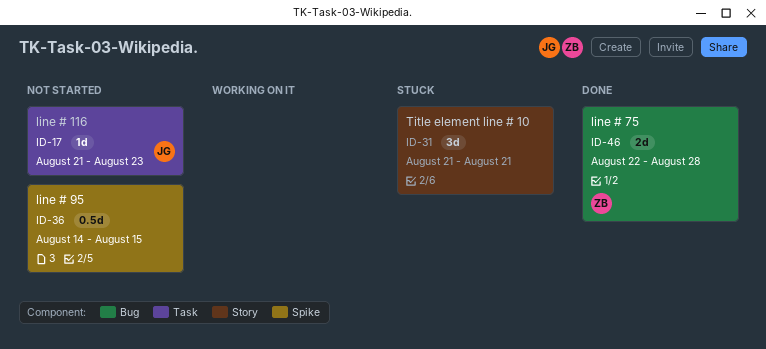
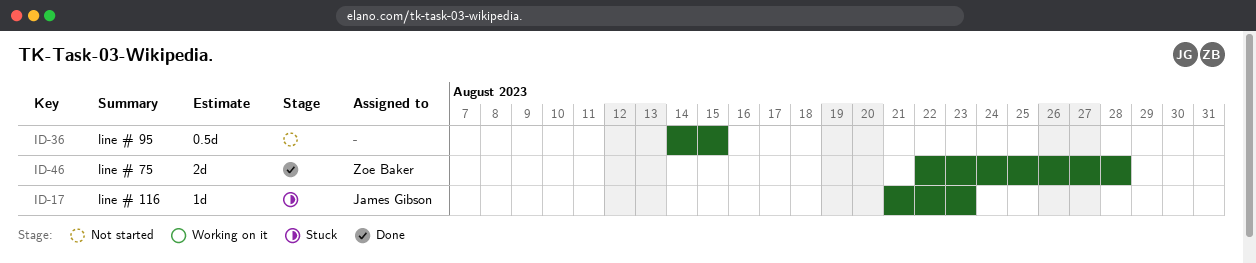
ID-17, status: Not started -> Stuck
ID-31: present -> none

